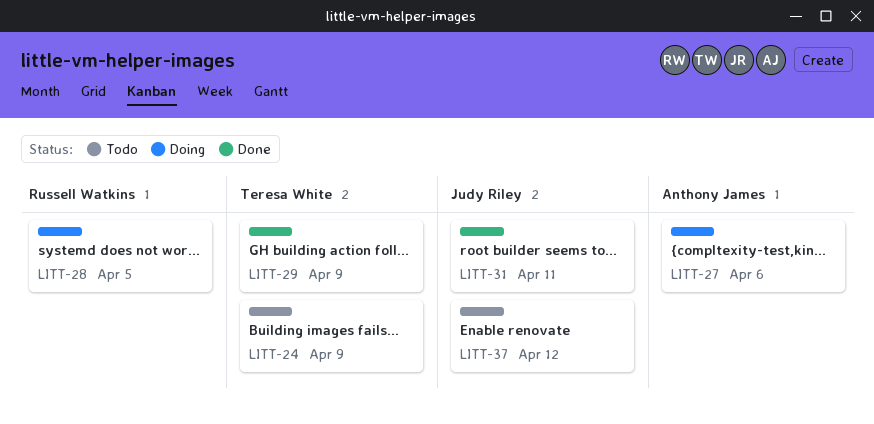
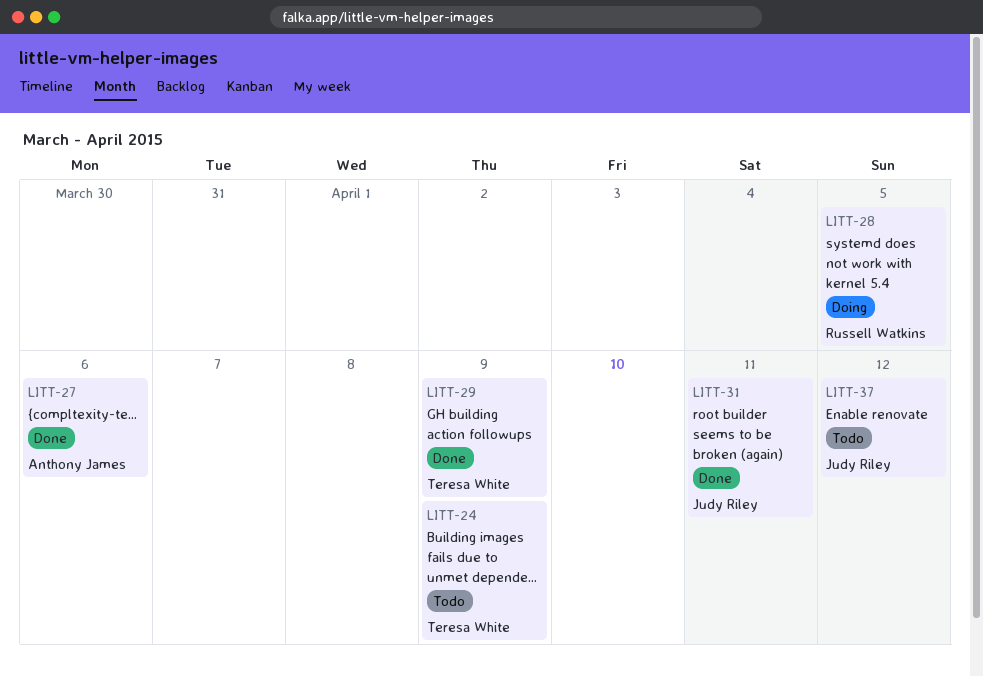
LITT-27, status: Doing -> Done

